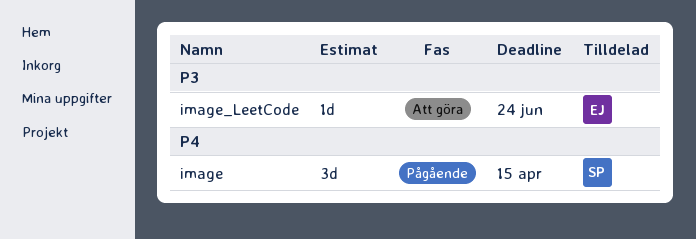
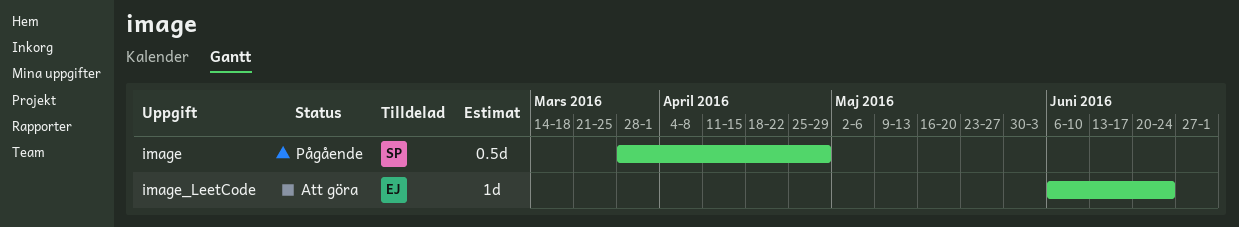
image, estimate: 3d -> 0.5d
image, due: Apr 15 -> Apr 29

